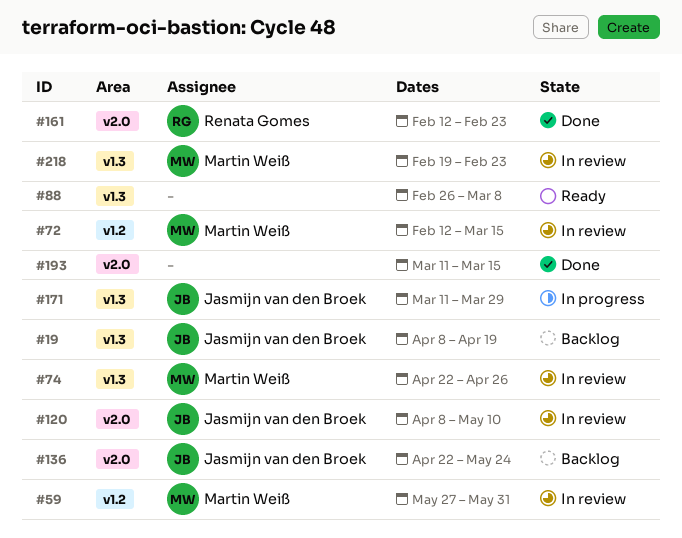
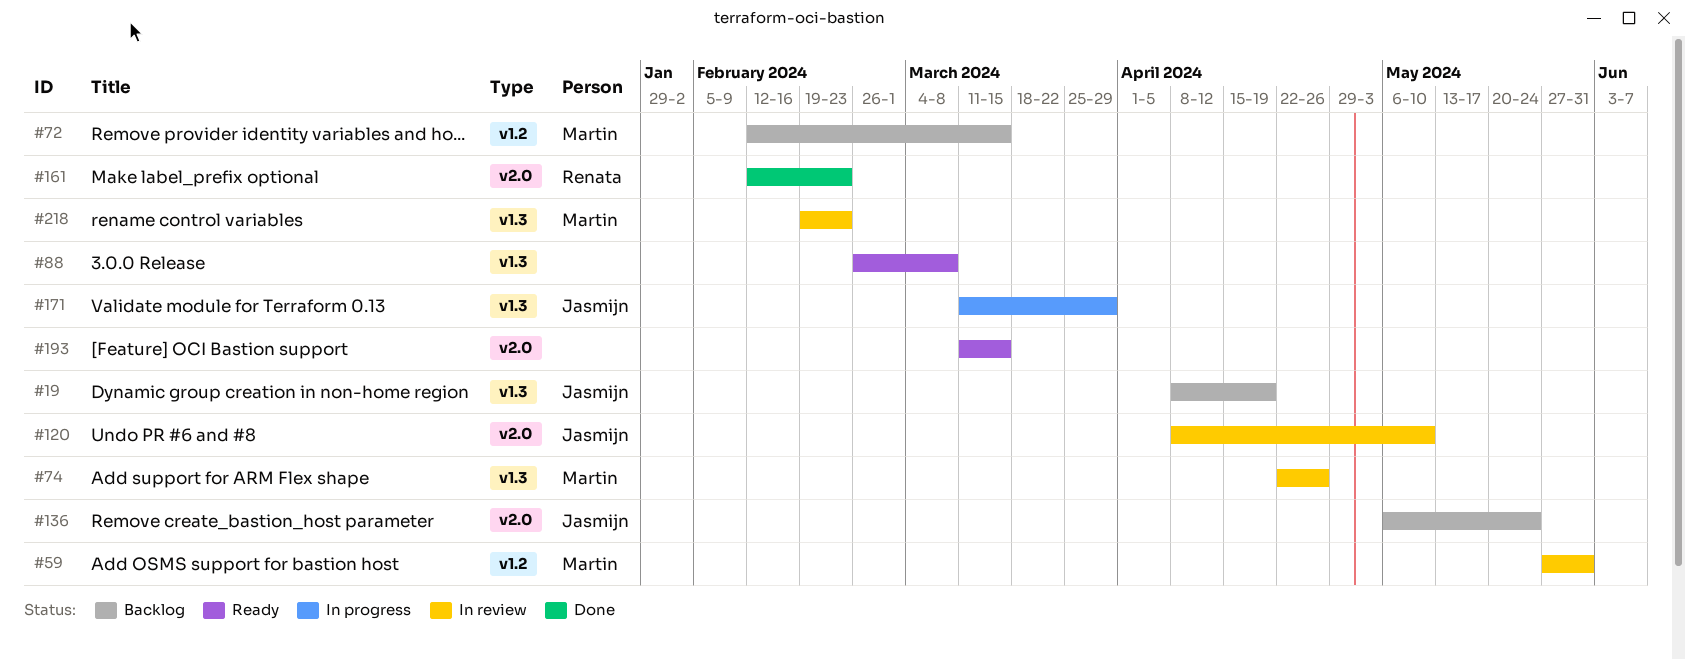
#72, status: In review -> Backlog
#136, start: Apr 22 -> May 6
#193, status: Done -> Ready

